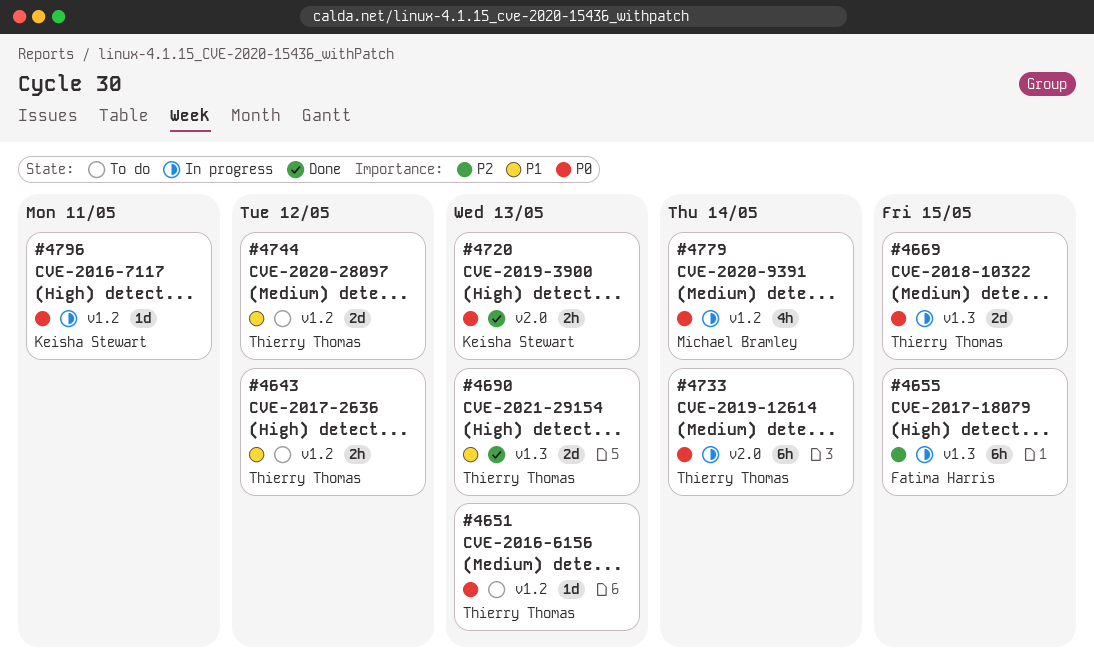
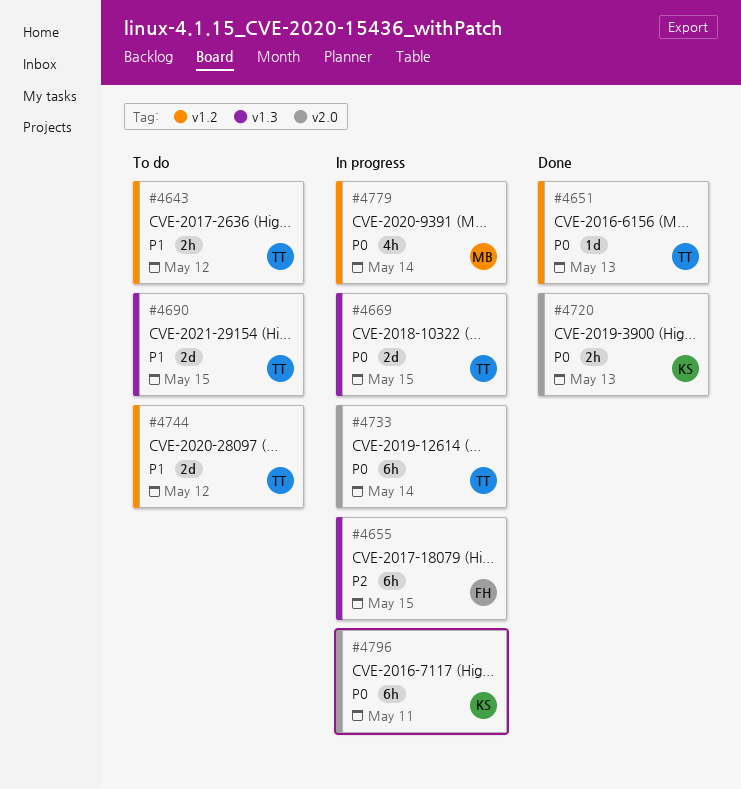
#4651, status: To do -> Done
#4690, status: Done -> To do
#4690, due: May 13 -> May 15
#4796, label: v1.2 -> v2.0
#4796, estimate: 1d -> 6h

